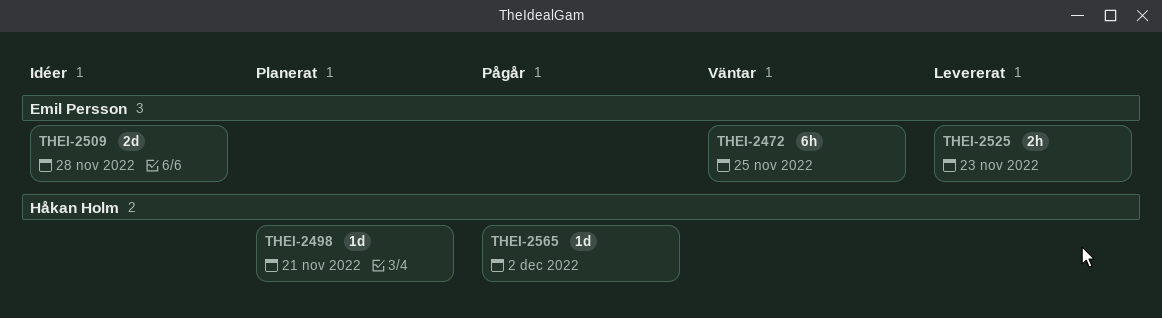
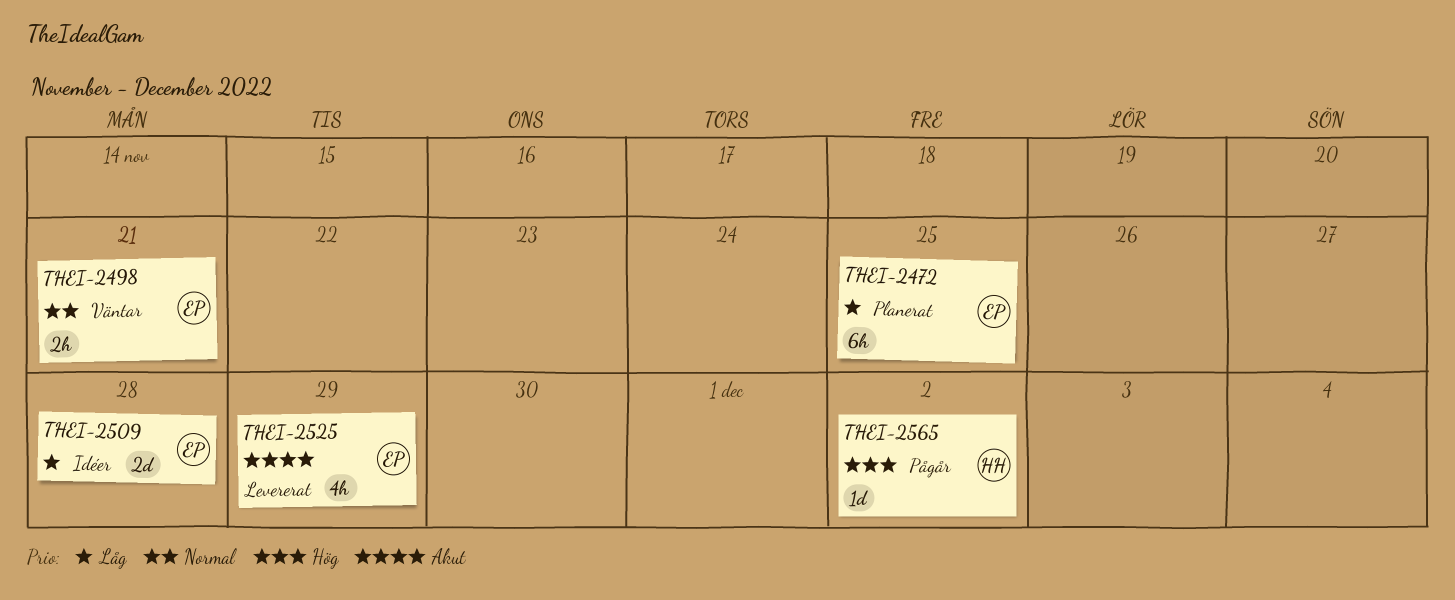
THEI-2472, status: Väntar -> Planerat
THEI-2498, status: Planerat -> Väntar
THEI-2498, owner: Håkan Holm -> Emil Persson
THEI-2498, estimate: 1d -> 2h
THEI-2525, estimate: 2h -> 4h
THEI-2525, due: Nov 23 -> Nov 29

